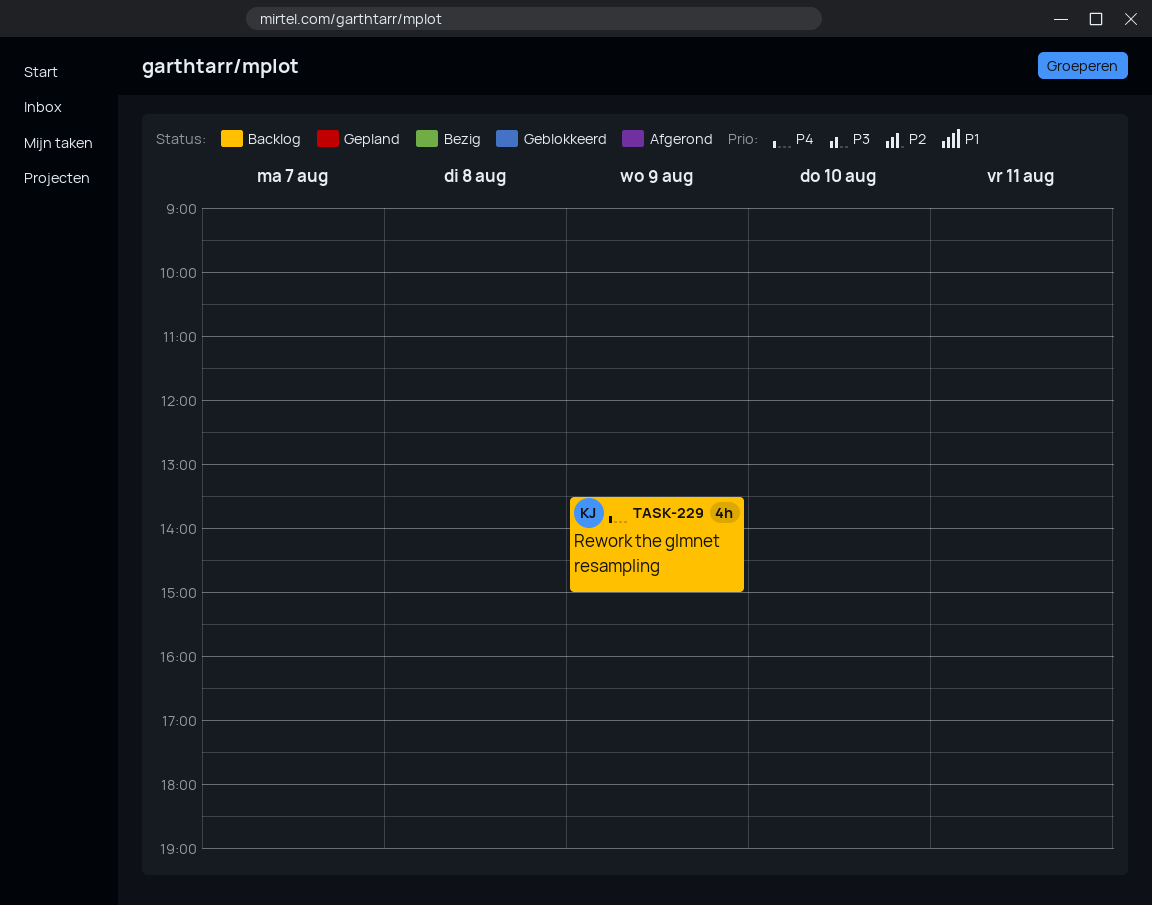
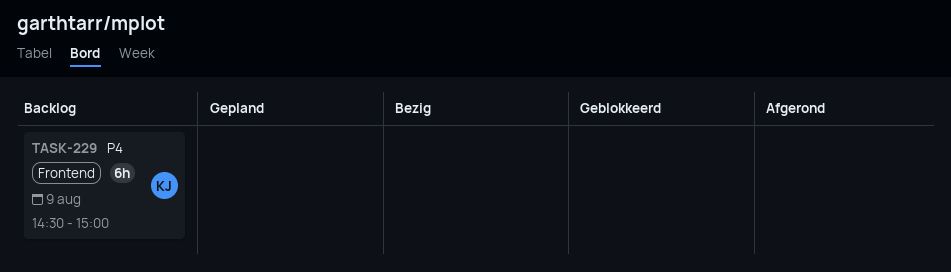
TASK-229, estimate: 4h -> 6h
TASK-229, begins: 13:30 -> 14:30

